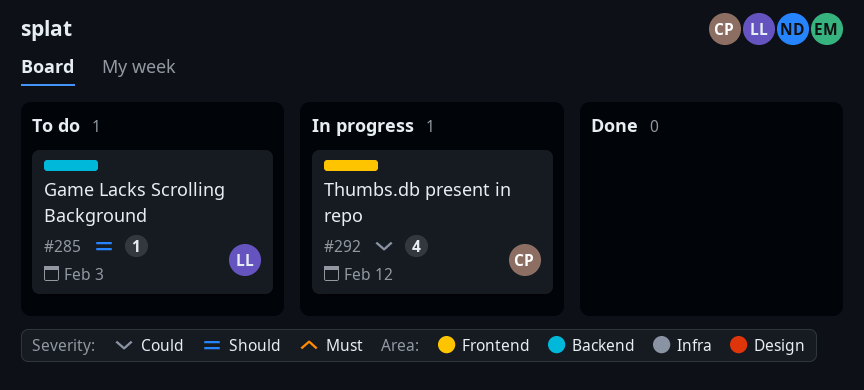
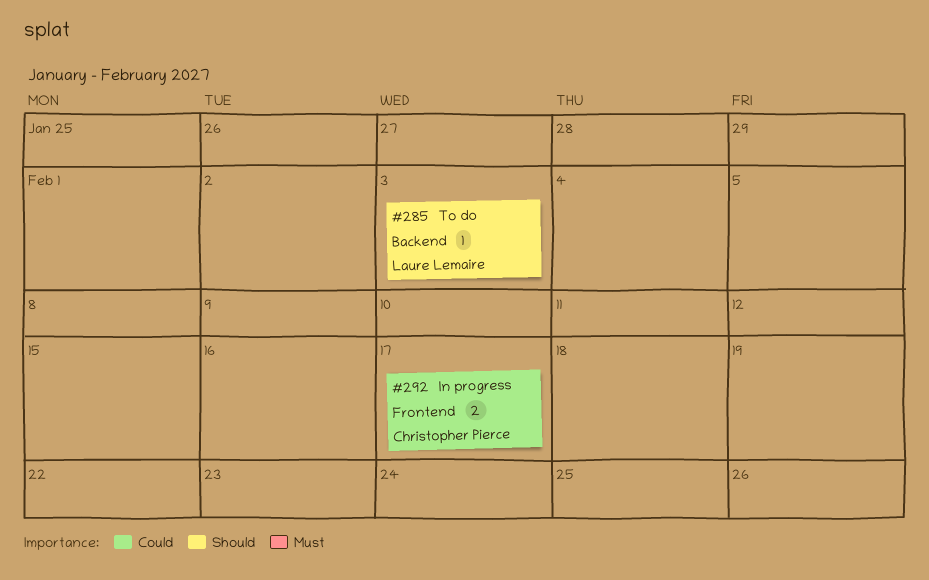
#292, estimate: 4 -> 2
#292, due: Feb 12 -> Feb 17

